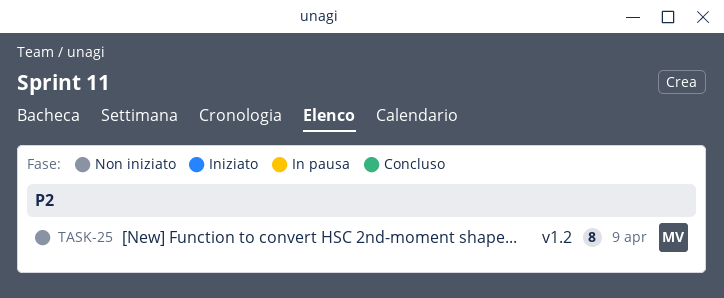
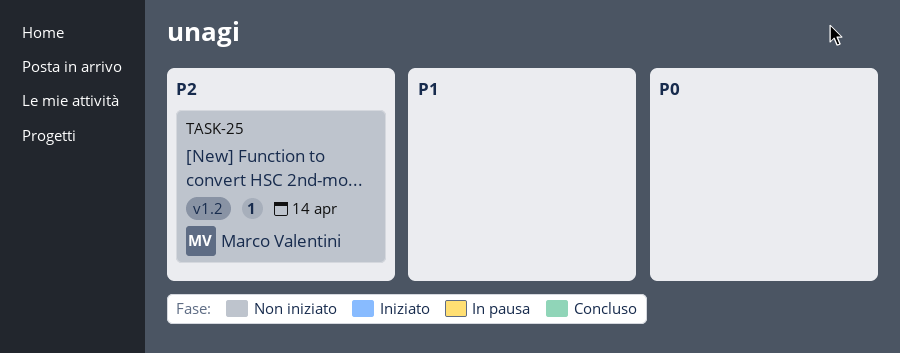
TASK-25, estimate: 8 -> 1
TASK-25, due: Apr 9 -> Apr 14

